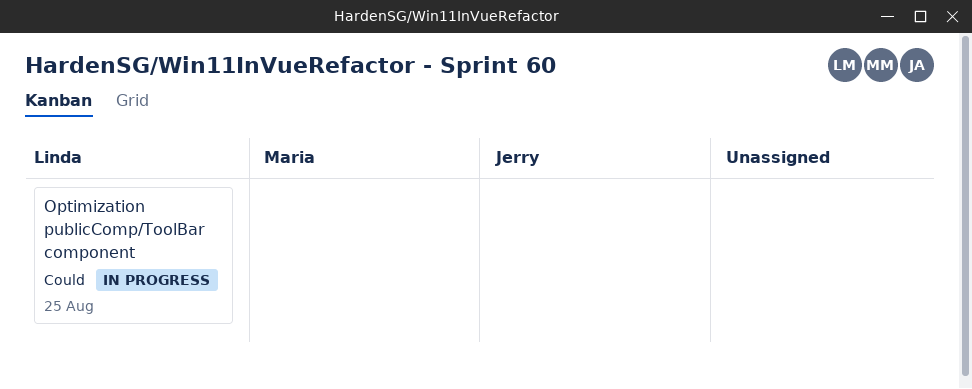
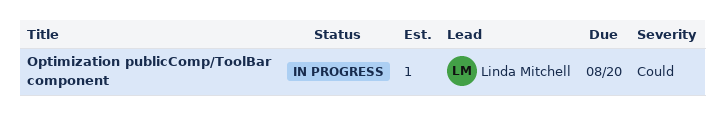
Optimization publicComp/ToolBar component, due: Aug 25 -> Aug 20

